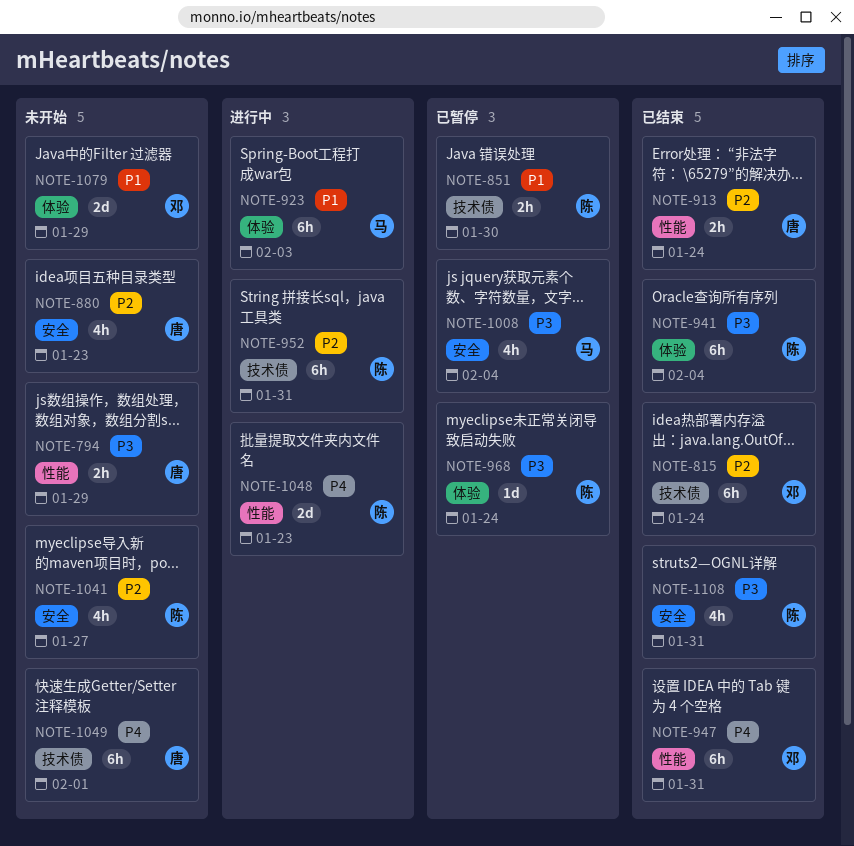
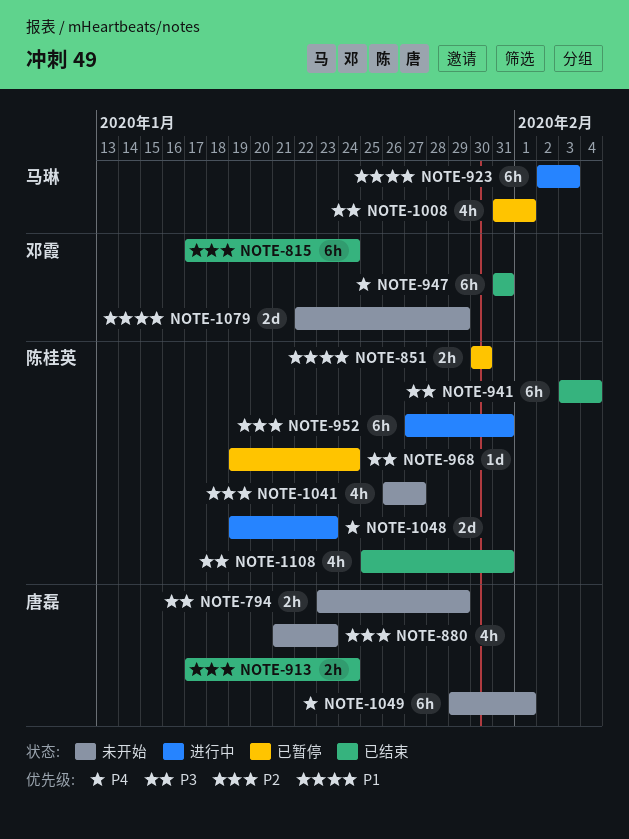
NOTE-1008, due: Feb 4 -> Feb 1

